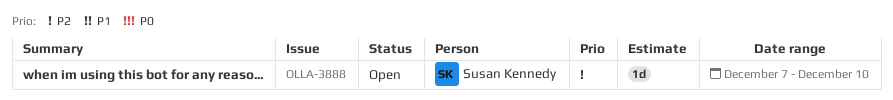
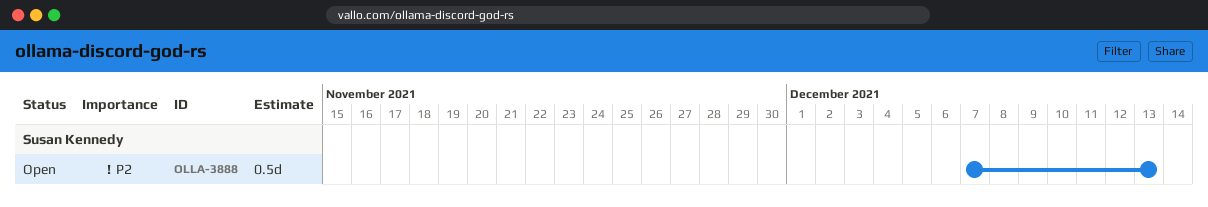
OLLA-3888, estimate: 1d -> 0.5d
OLLA-3888, due: Dec 10 -> Dec 13

